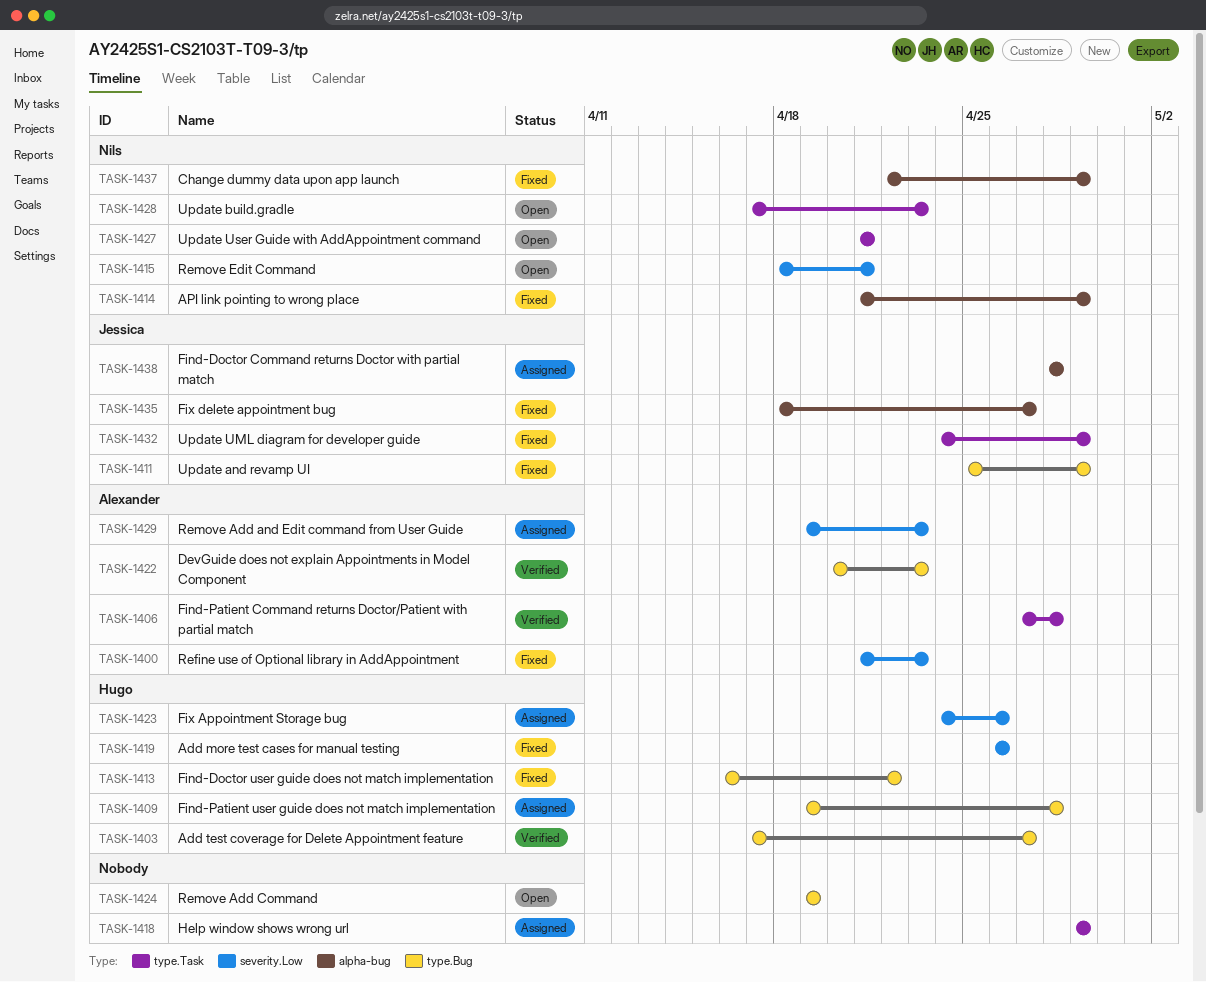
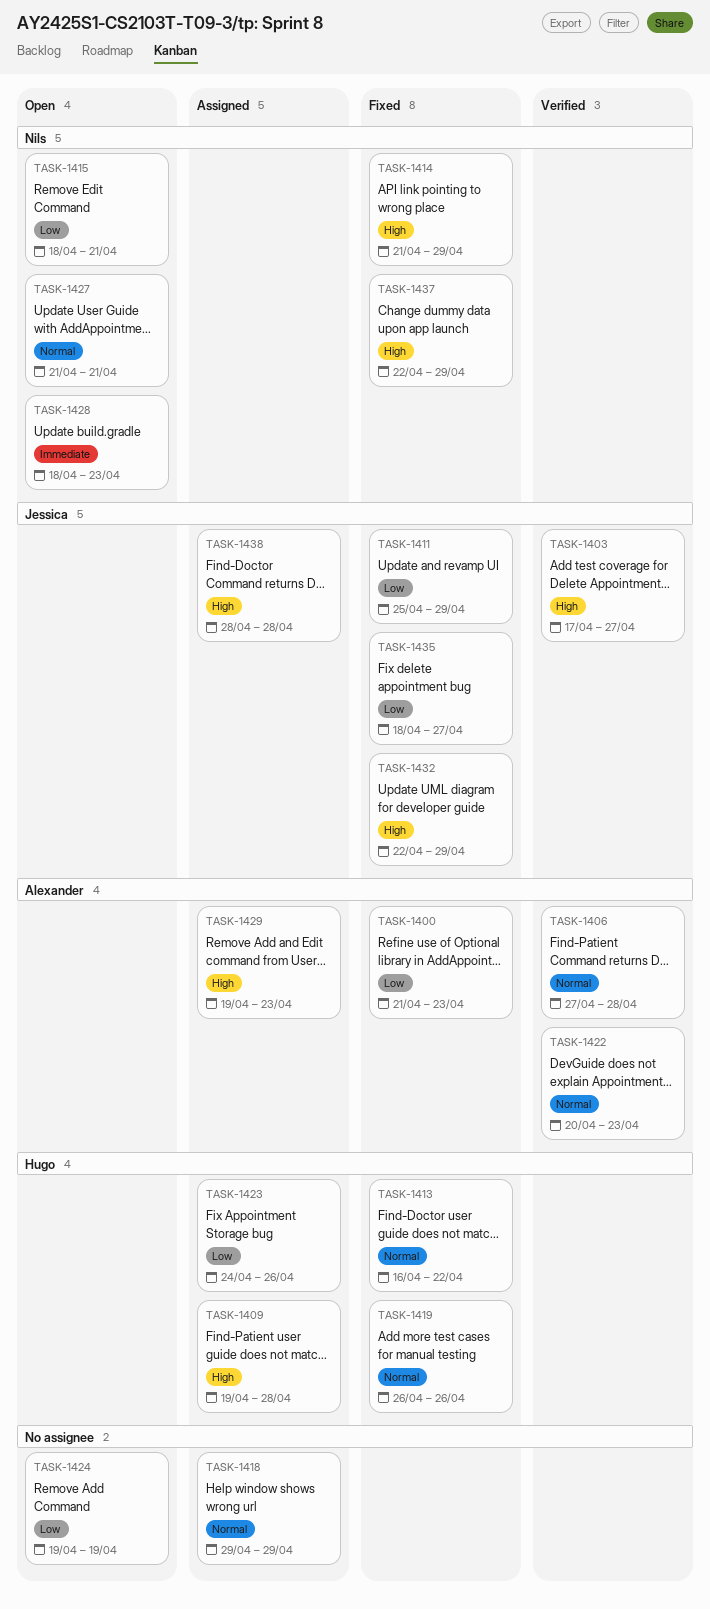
TASK-1403, owner: Hugo -> Jessica
TASK-1428, start: Apr 17 -> Apr 18
TASK-1432, start: Apr 24 -> Apr 22

